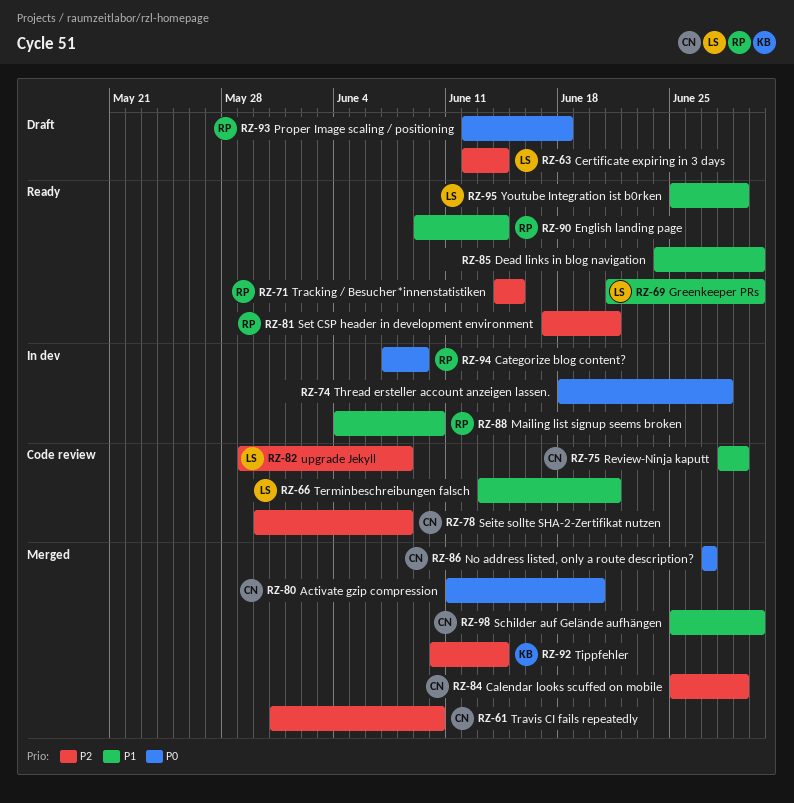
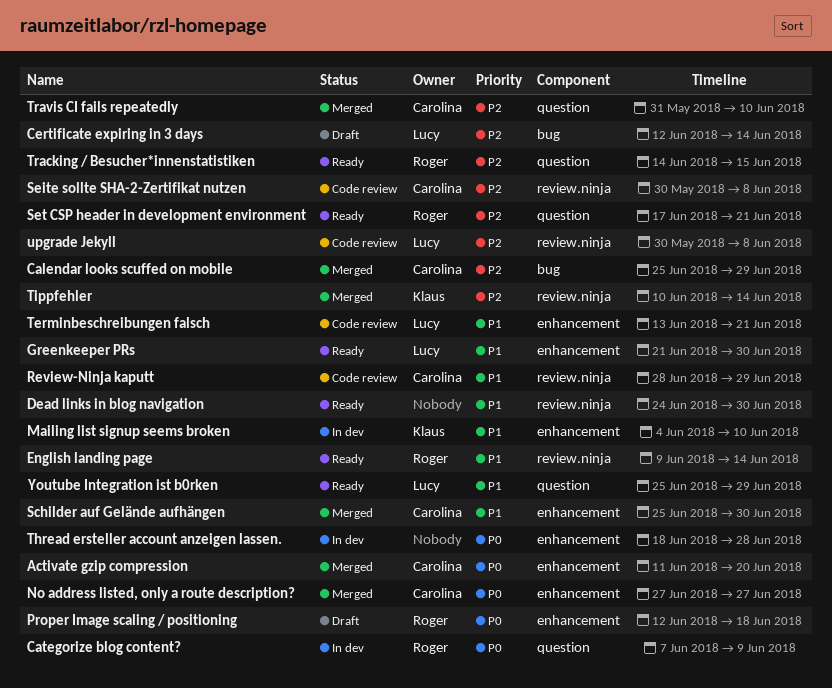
Mailing list signup seems broken, owner: Roger -> Klaus
upgrade Jekyll, start: May 29 -> May 30

